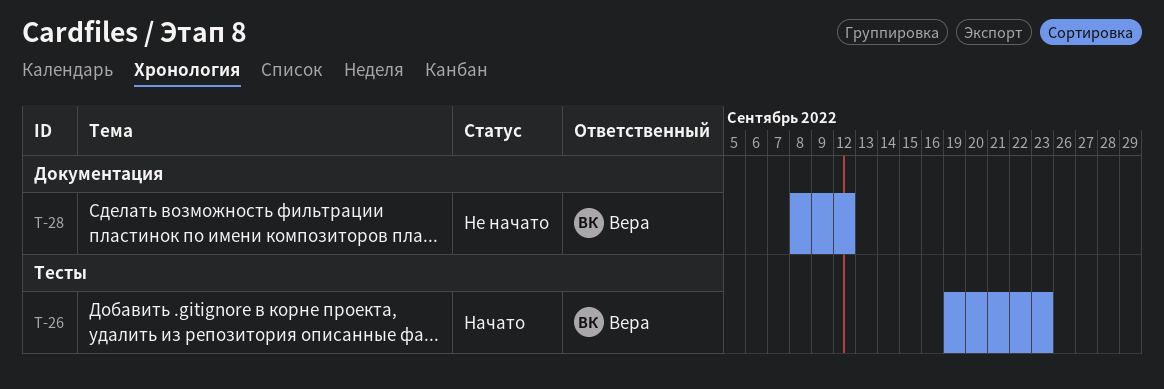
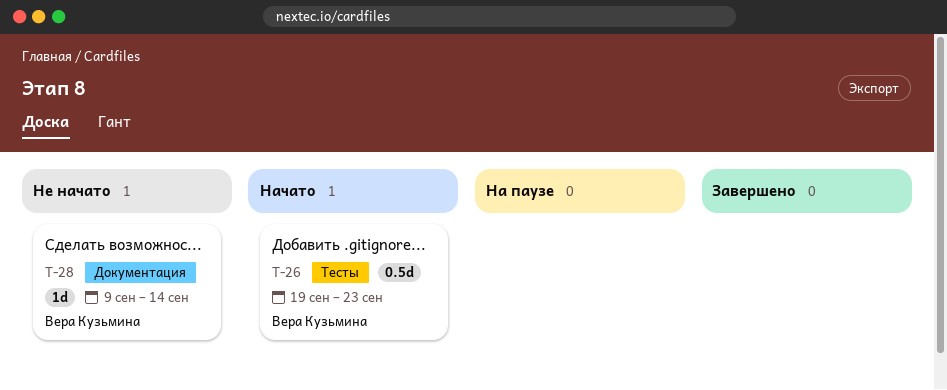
T-28, start: Sep 8 -> Sep 9
T-28, due: Sep 12 -> Sep 14

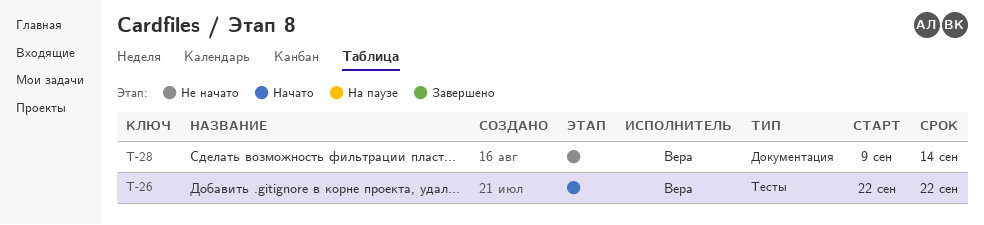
T-26, start: Sep 19 -> Sep 22
T-26, due: Sep 23 -> Sep 22

